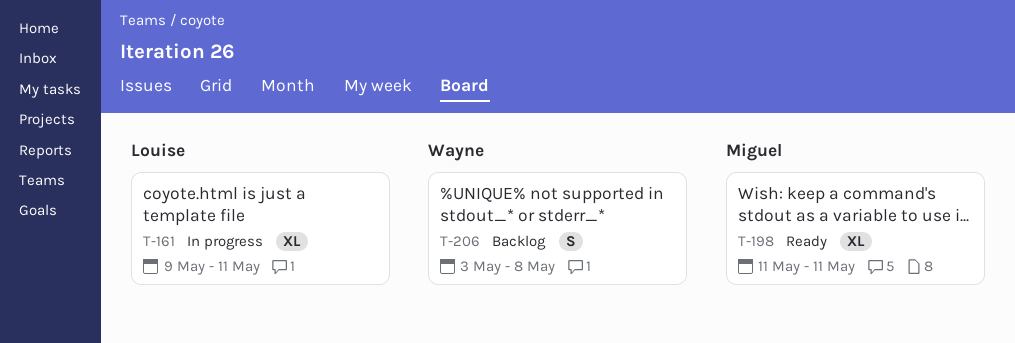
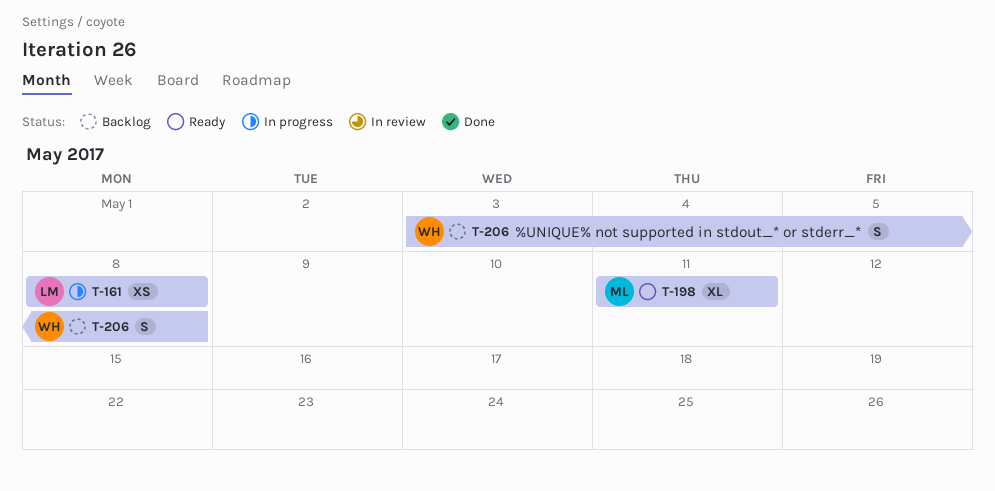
T-161, estimate: XL -> XS
T-161, start: May 9 -> May 8
T-161, due: May 11 -> May 8

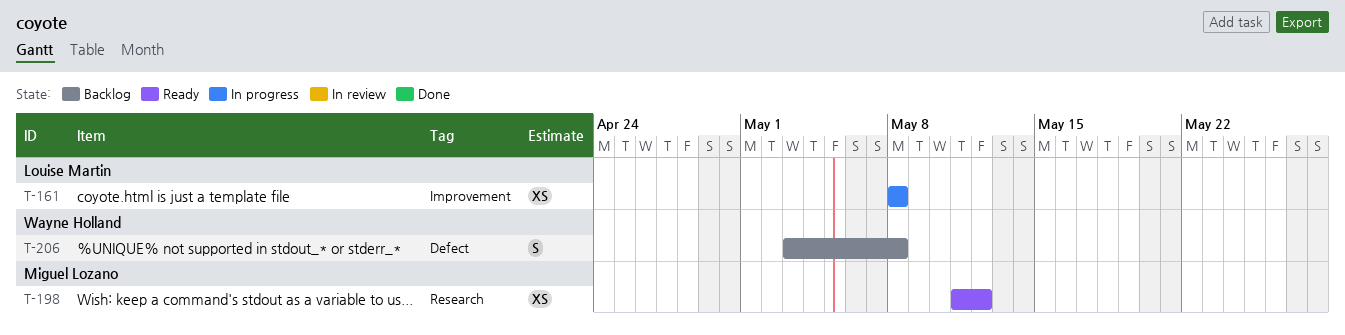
T-198, estimate: XL -> XS
T-198, due: May 11 -> May 12

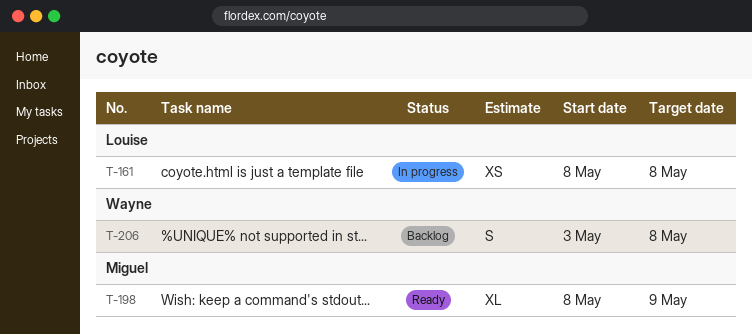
T-198, estimate: XS -> XL
T-198, start: May 11 -> May 8
T-198, due: May 12 -> May 9

